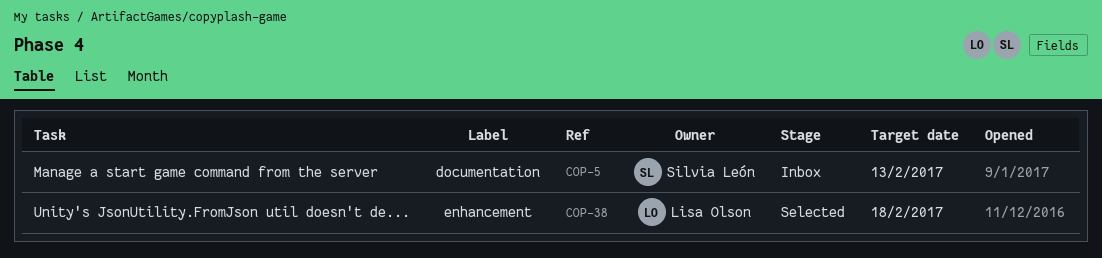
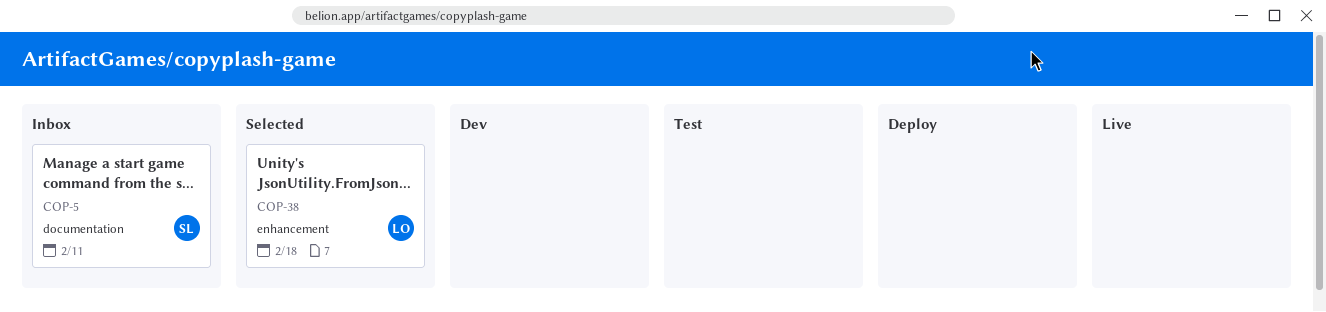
COP-5, due: Feb 13 -> Feb 11

